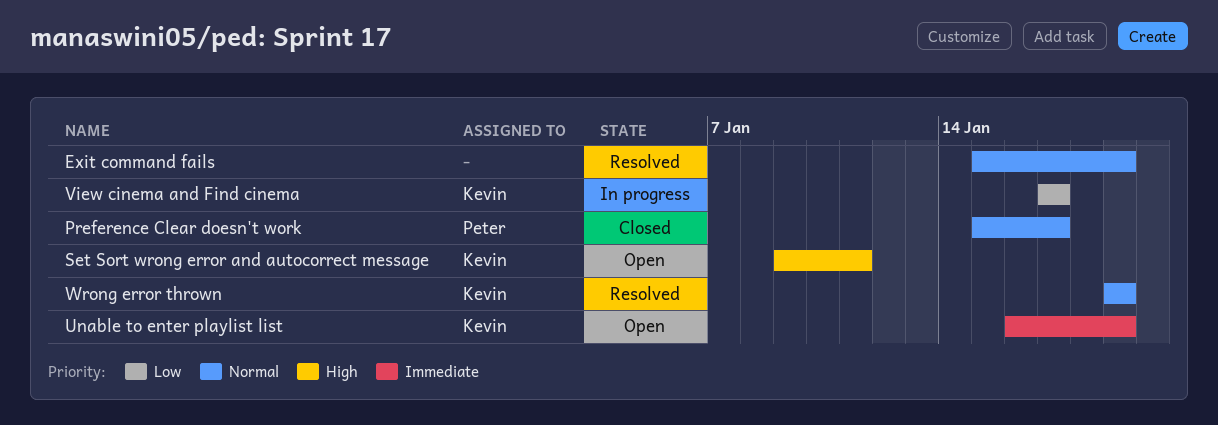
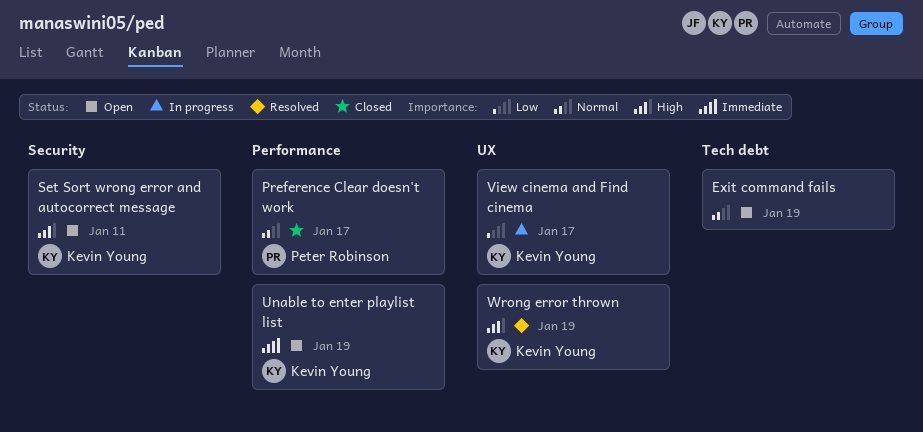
Exit command fails, status: Resolved -> Open
Wrong error thrown, priority: Normal -> High

